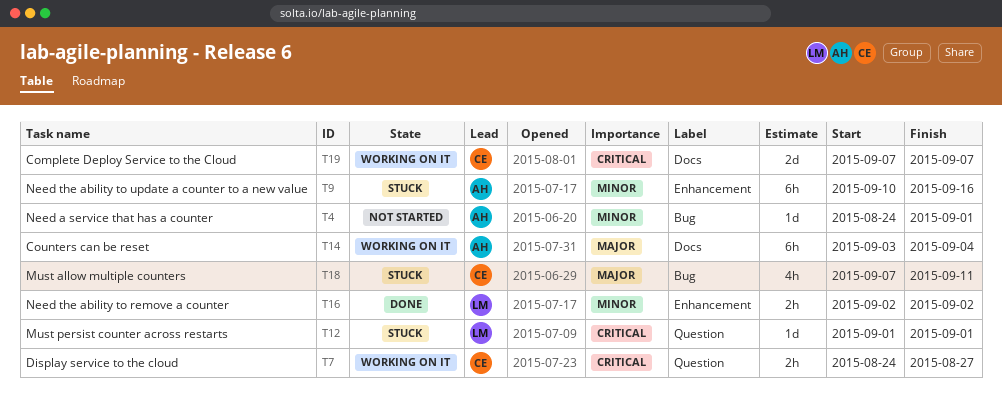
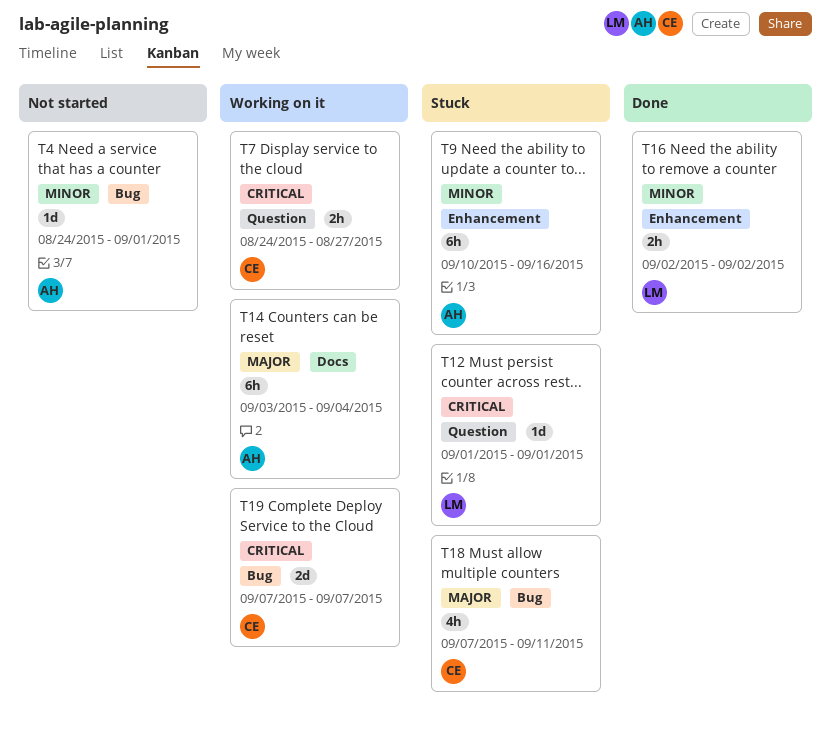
T19, label: Docs -> Bug

